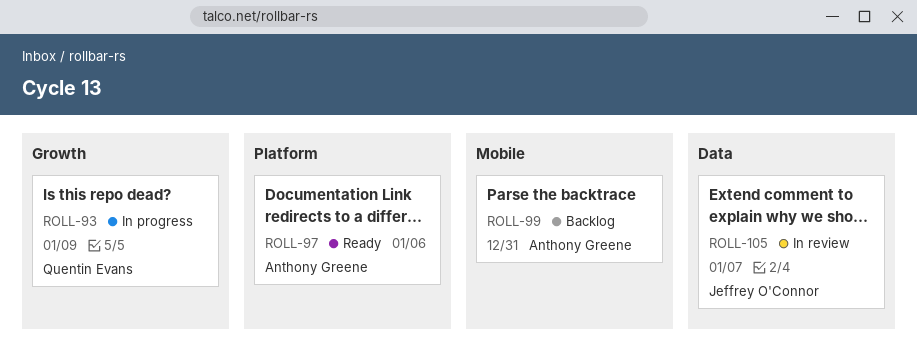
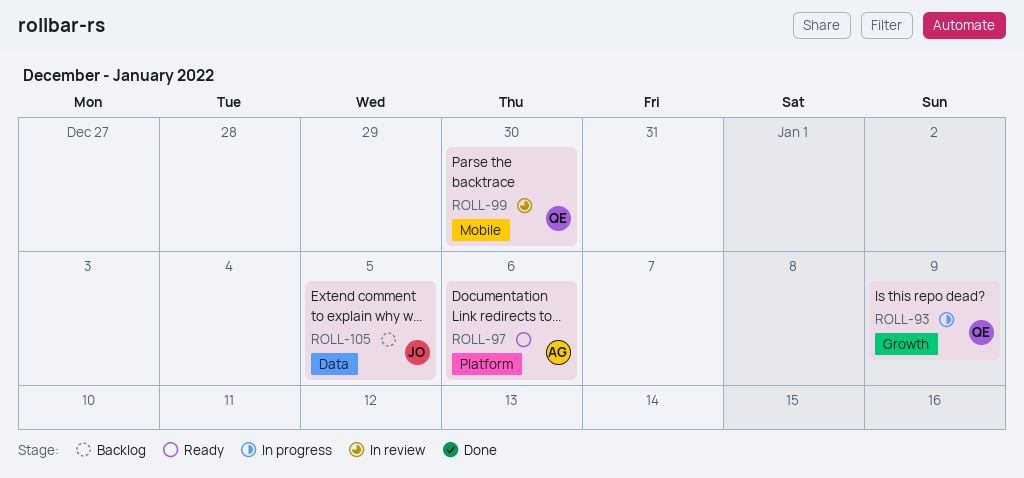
ROLL-99, status: Backlog -> In review
ROLL-99, owner: Anthony Greene -> Quentin Evans
ROLL-99, due: Dec 31 -> Dec 30
ROLL-105, status: In review -> Backlog
ROLL-105, due: Jan 7 -> Jan 5

